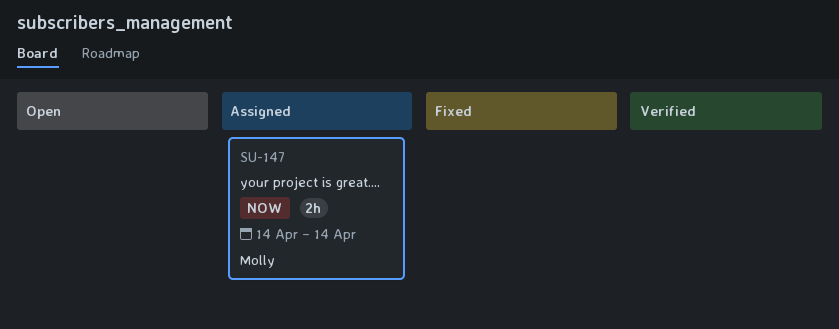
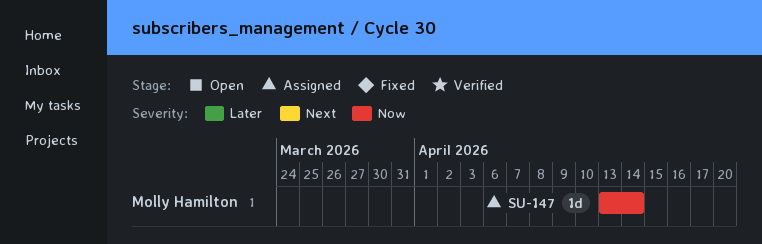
SU-147, estimate: 2h -> 1d
SU-147, start: Apr 14 -> Apr 13

